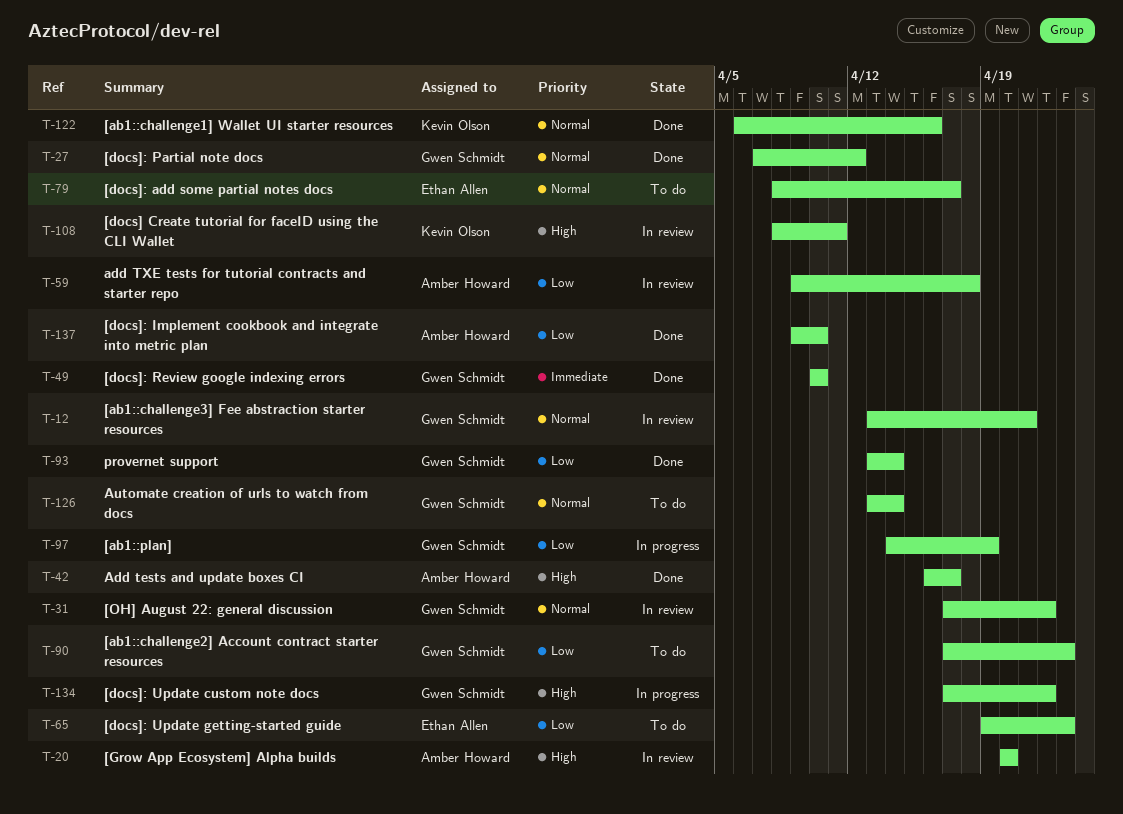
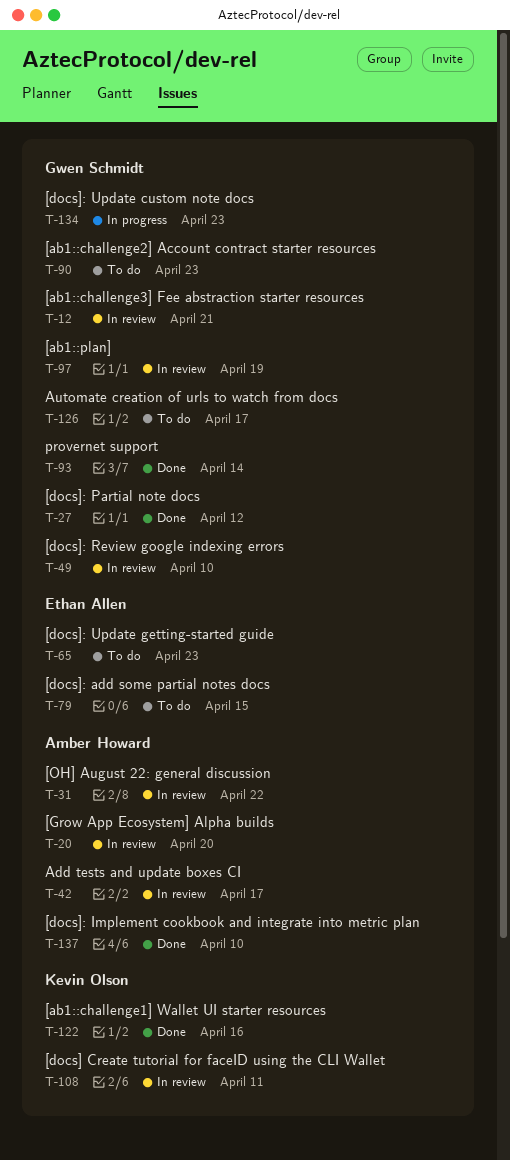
T-31, owner: Gwen Schmidt -> Amber Howard
T-42, status: Done -> In review
T-49, status: Done -> In review
T-59: present -> none
T-79, due: Apr 17 -> Apr 15
T-97, status: In progress -> In review
T-126, due: Apr 14 -> Apr 17
T-134, due: Apr 22 -> Apr 23

